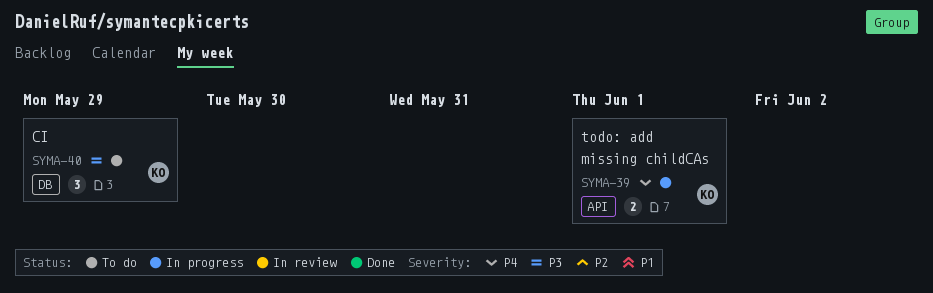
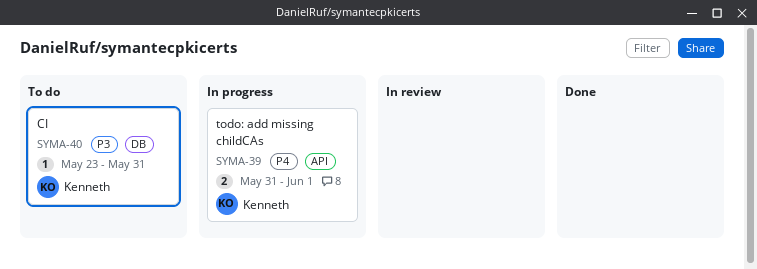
SYMA-40, estimate: 3 -> 1
SYMA-40, due: May 29 -> May 31

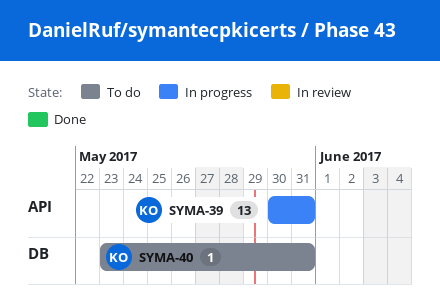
SYMA-39, estimate: 2 -> 13
SYMA-39, start: May 31 -> May 30
SYMA-39, due: Jun 1 -> May 31

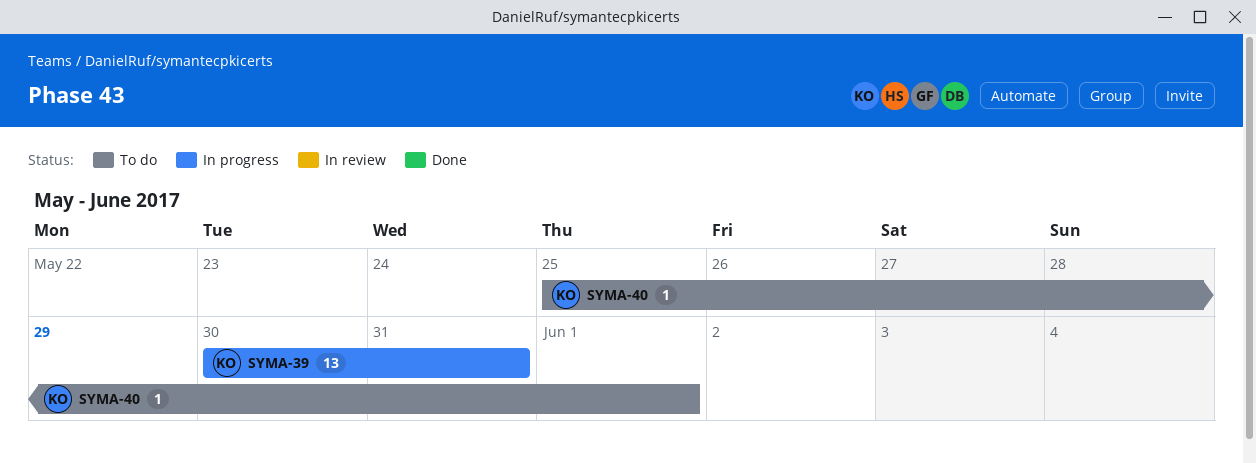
SYMA-40, start: May 23 -> May 25
SYMA-40, due: May 31 -> Jun 1

